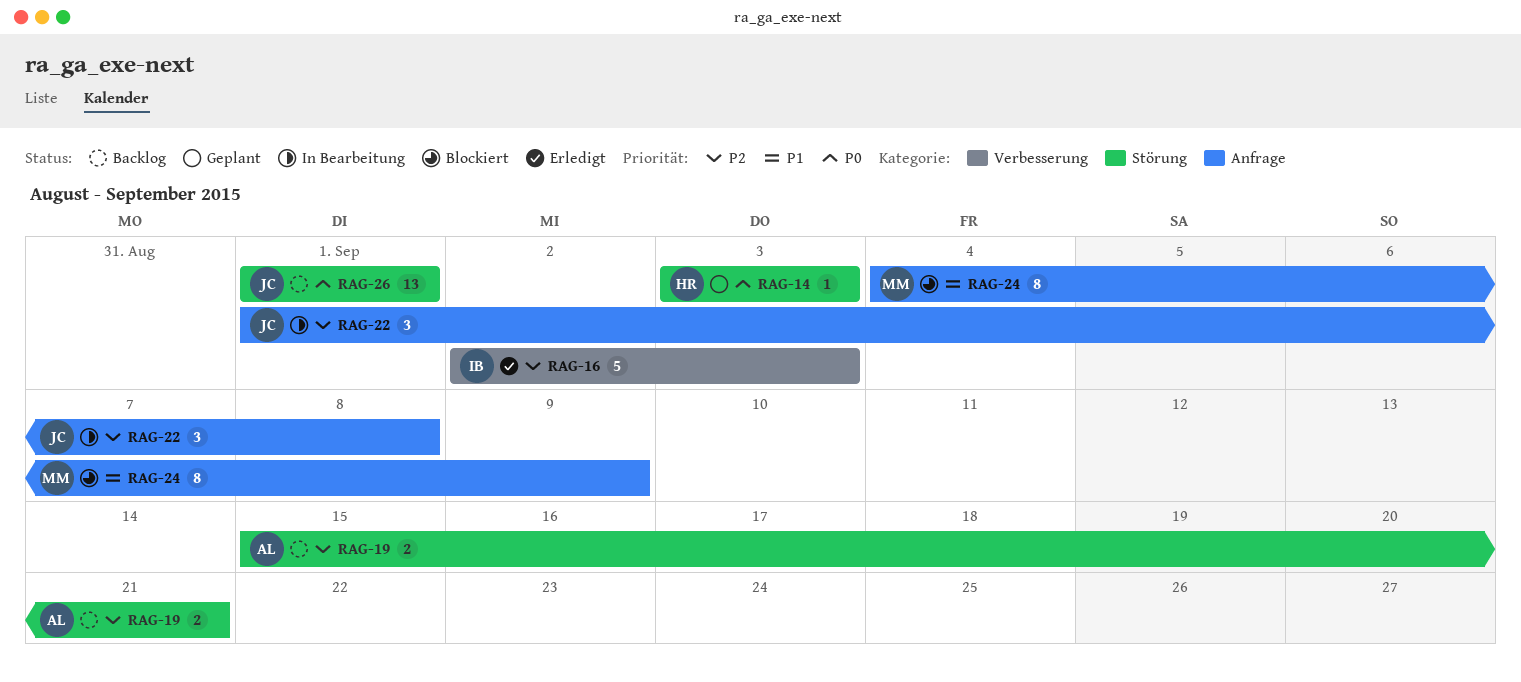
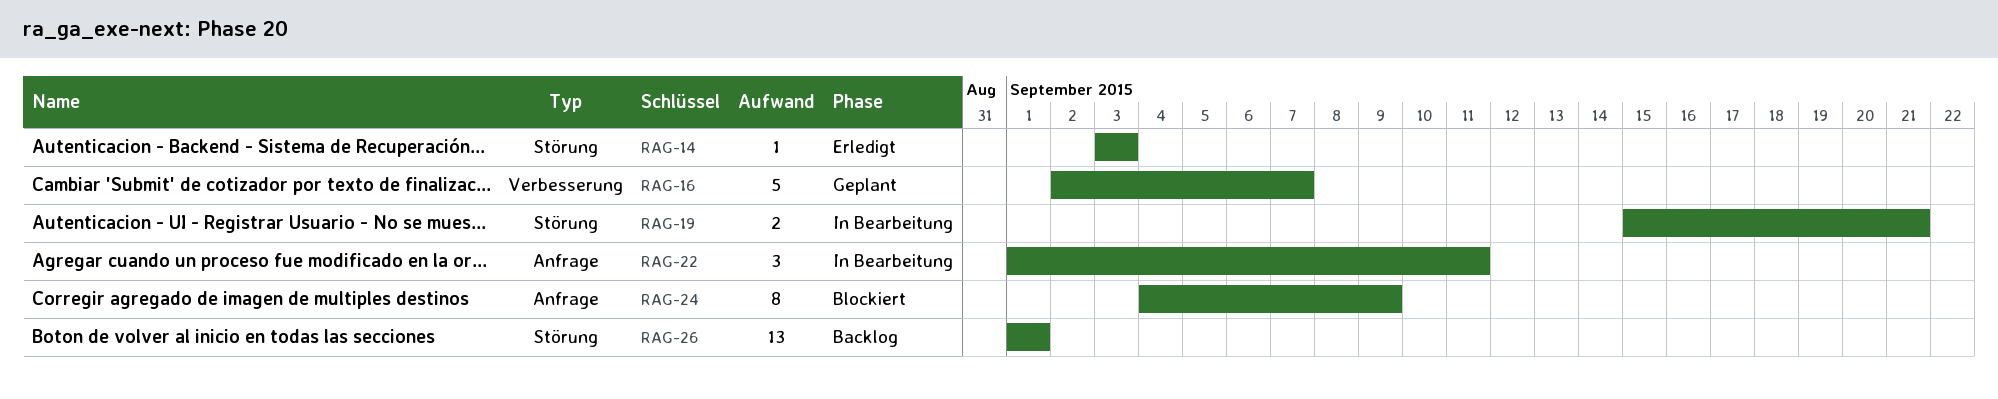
RAG-14, status: Geplant -> Erledigt
RAG-16, status: Erledigt -> Geplant
RAG-16, due: Sep 3 -> Sep 7
RAG-19, status: Backlog -> In Bearbeitung
RAG-22, due: Sep 8 -> Sep 11

